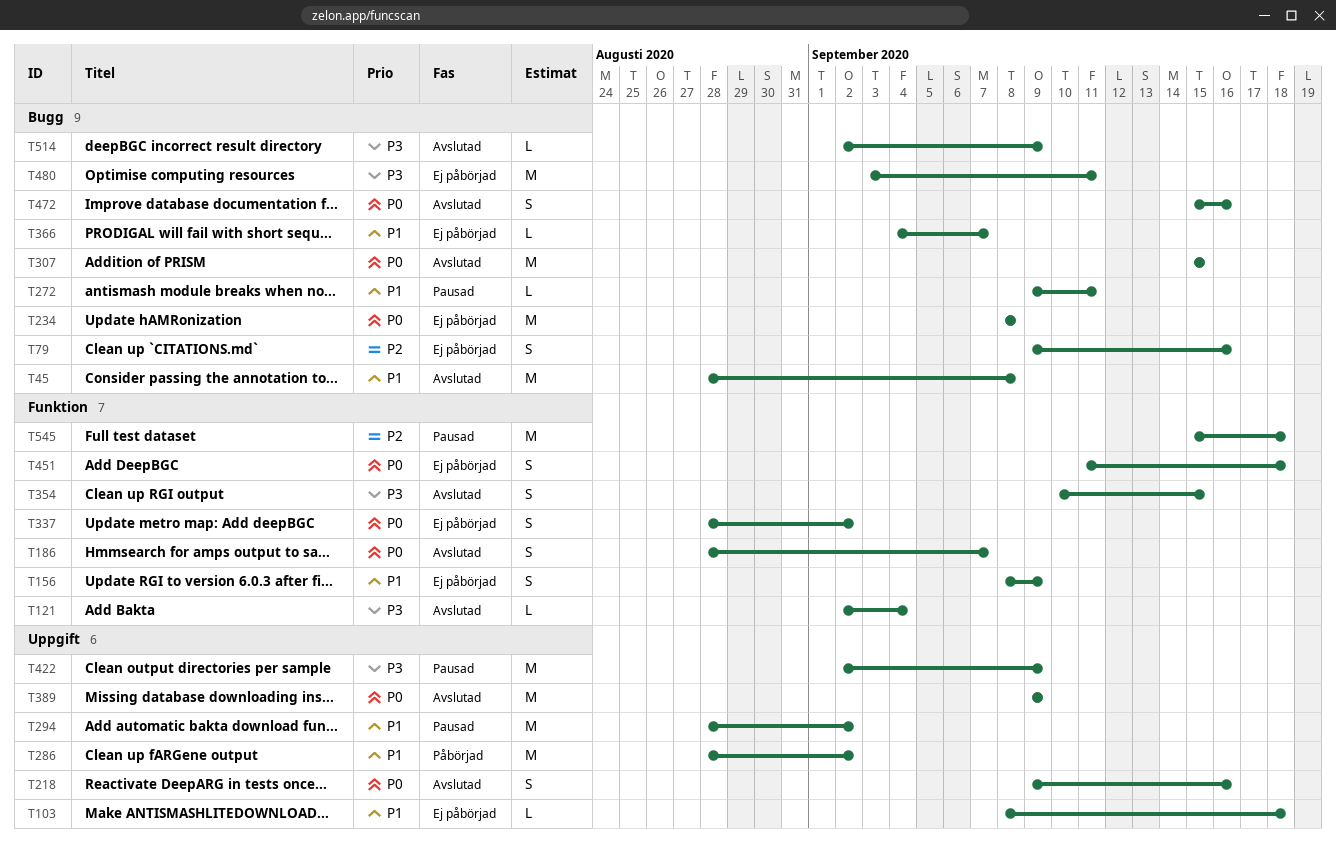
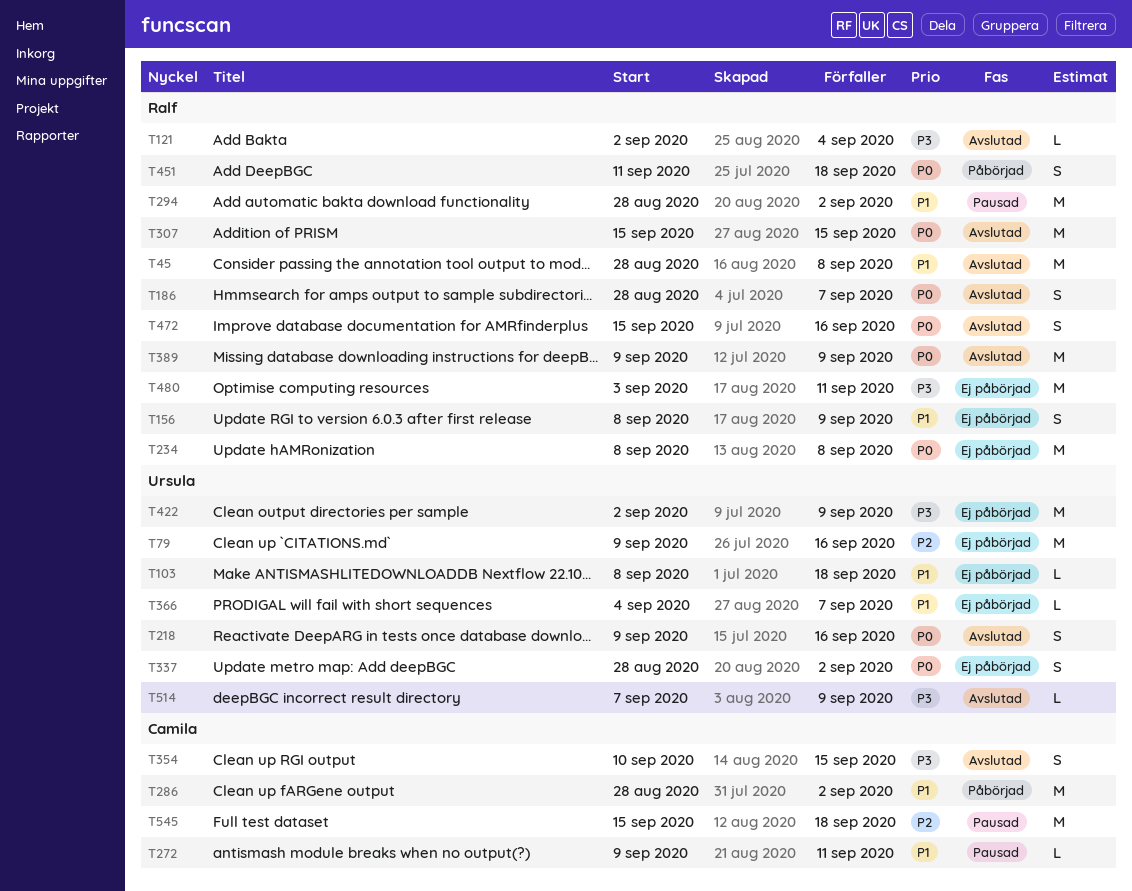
T79, estimate: S -> M
T422, status: Pausad -> Ej påbörjad
T451, status: Ej påbörjad -> Påbörjad
T514, start: Sep 2 -> Sep 7

